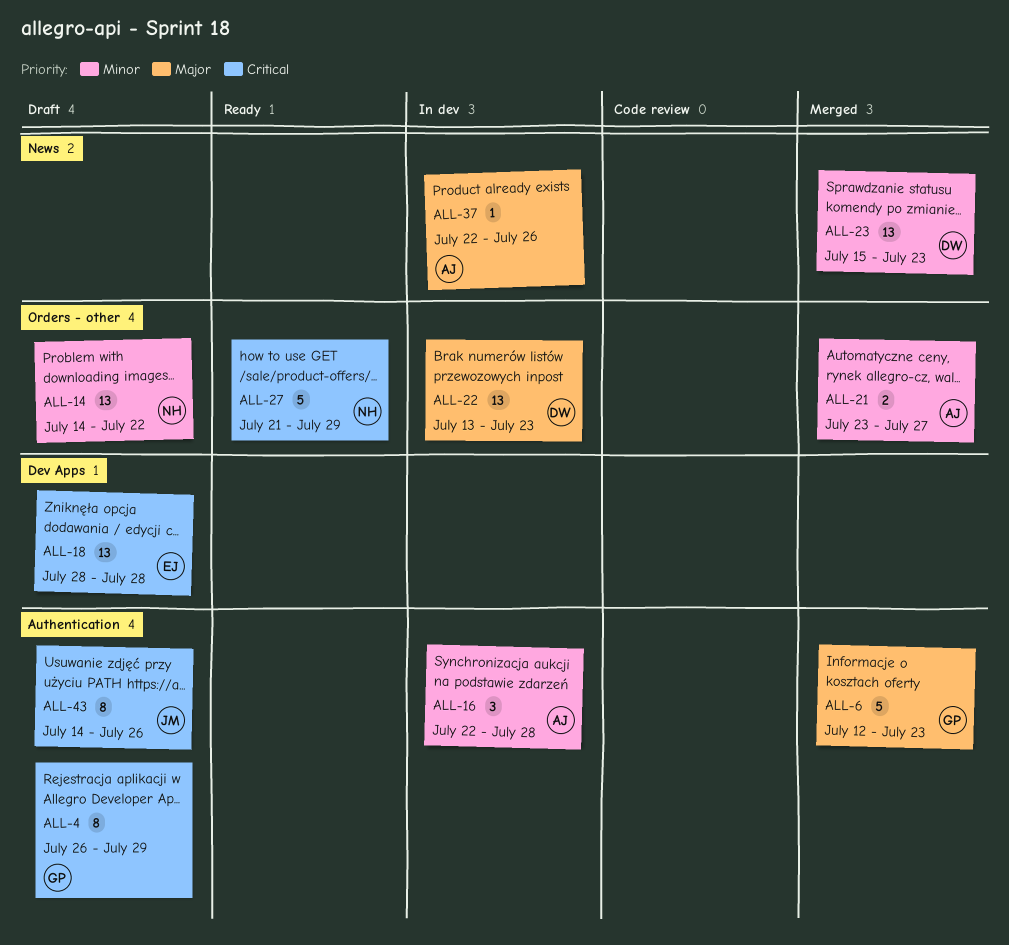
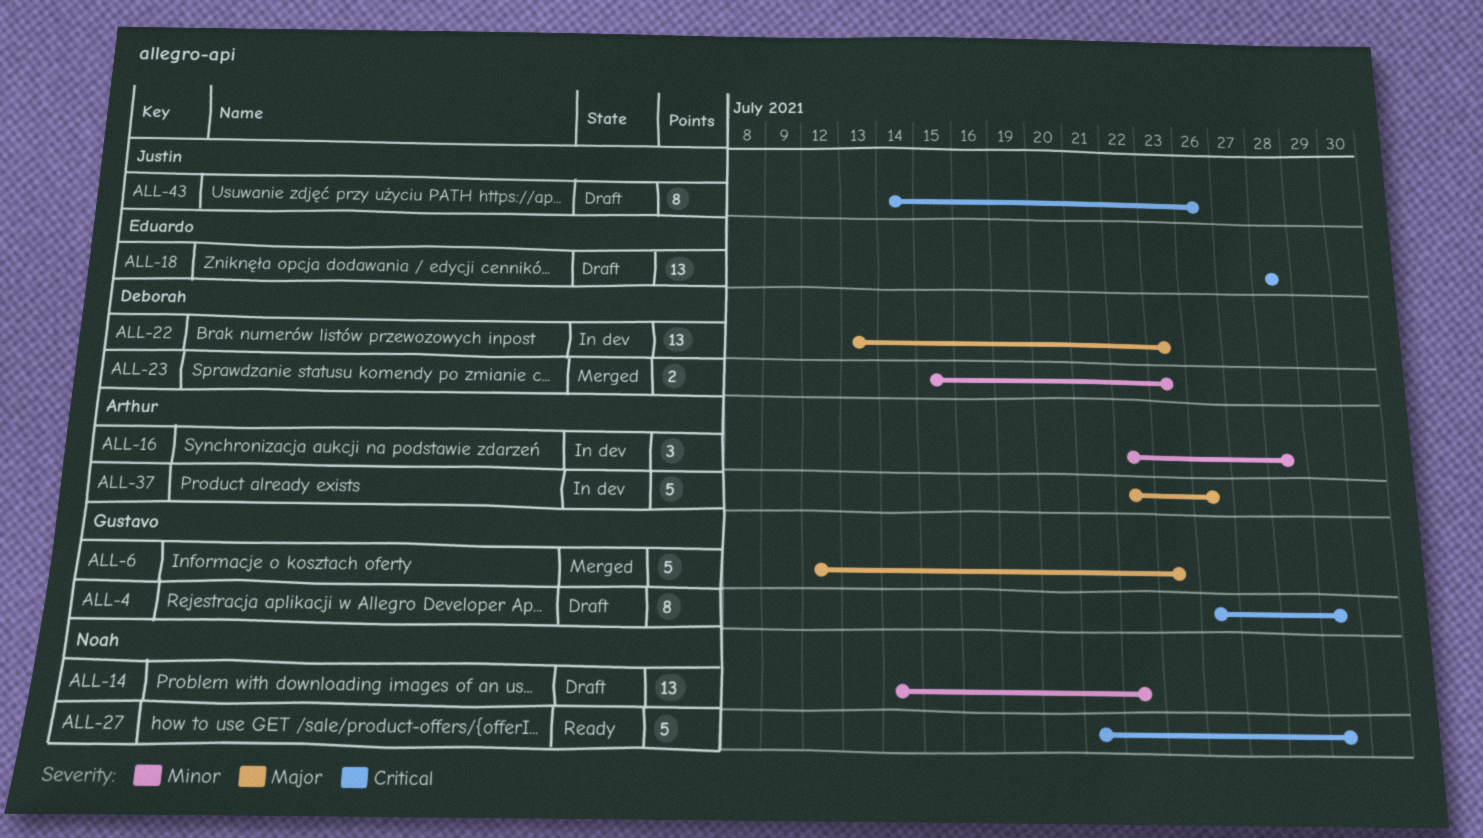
ALL-21: present -> none
ALL-23, estimate: 13 -> 2
ALL-37, estimate: 1 -> 5

